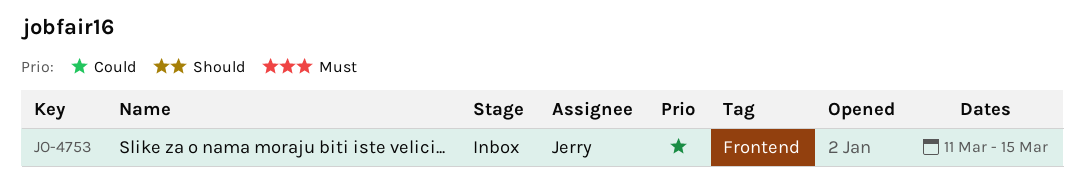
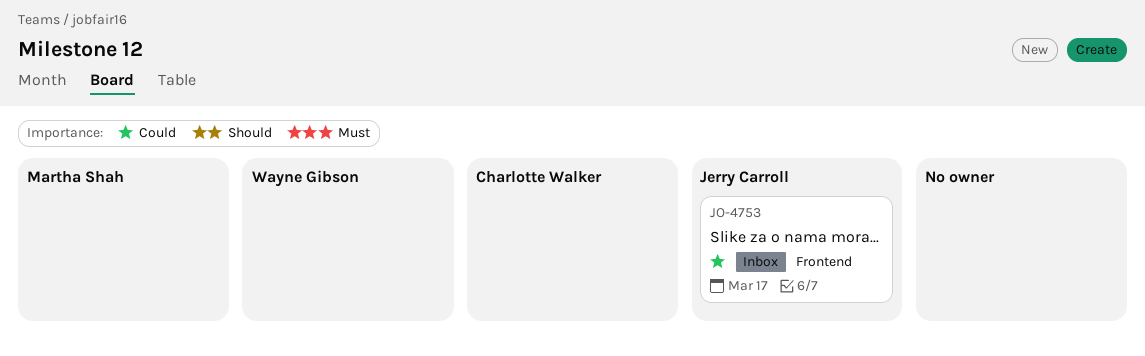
JO-4753, due: Mar 15 -> Mar 17

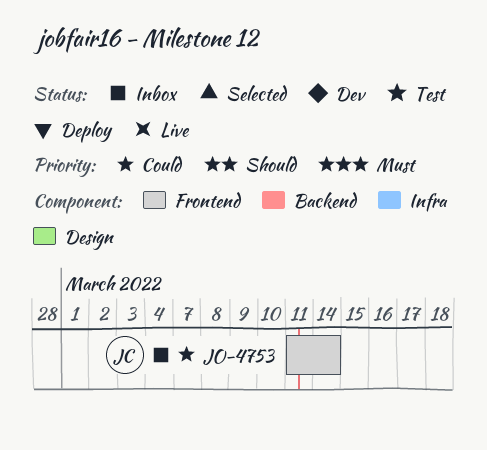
JO-4753, due: Mar 17 -> Mar 14

